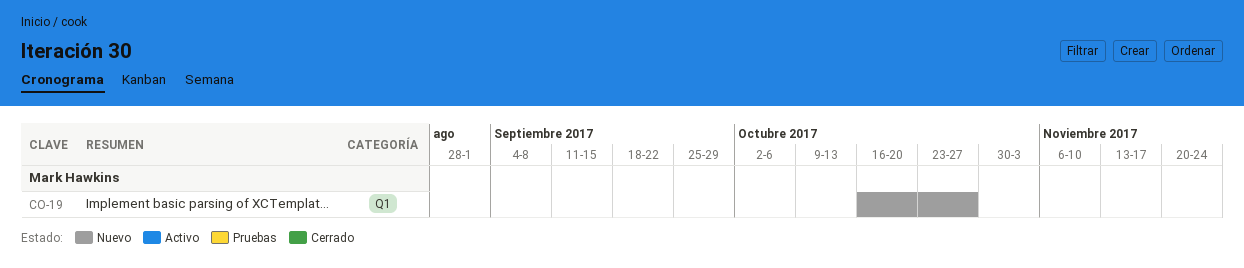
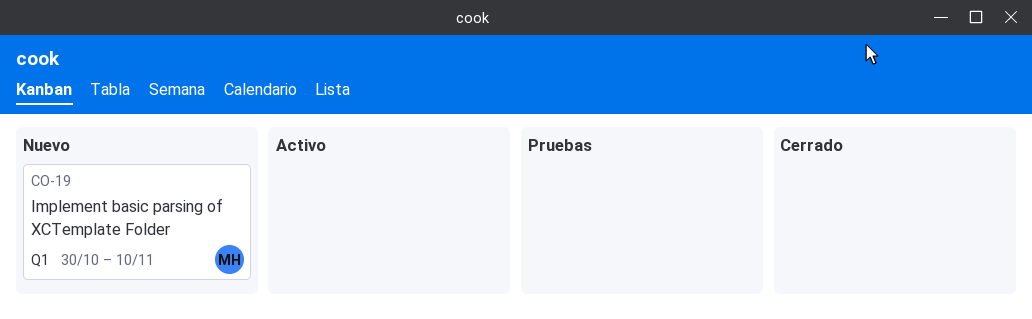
CO-19, start: Oct 16 -> Oct 30
CO-19, due: Oct 27 -> Nov 10

